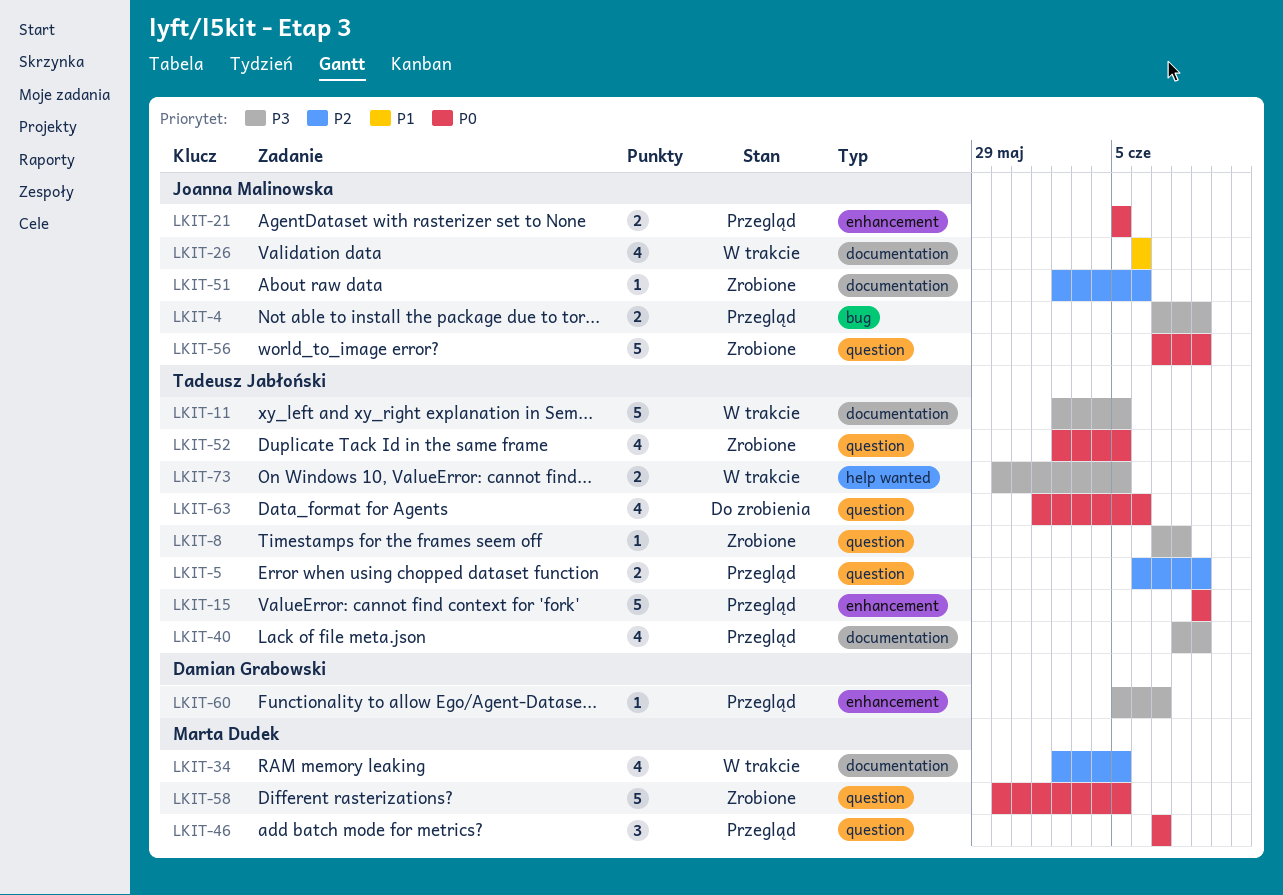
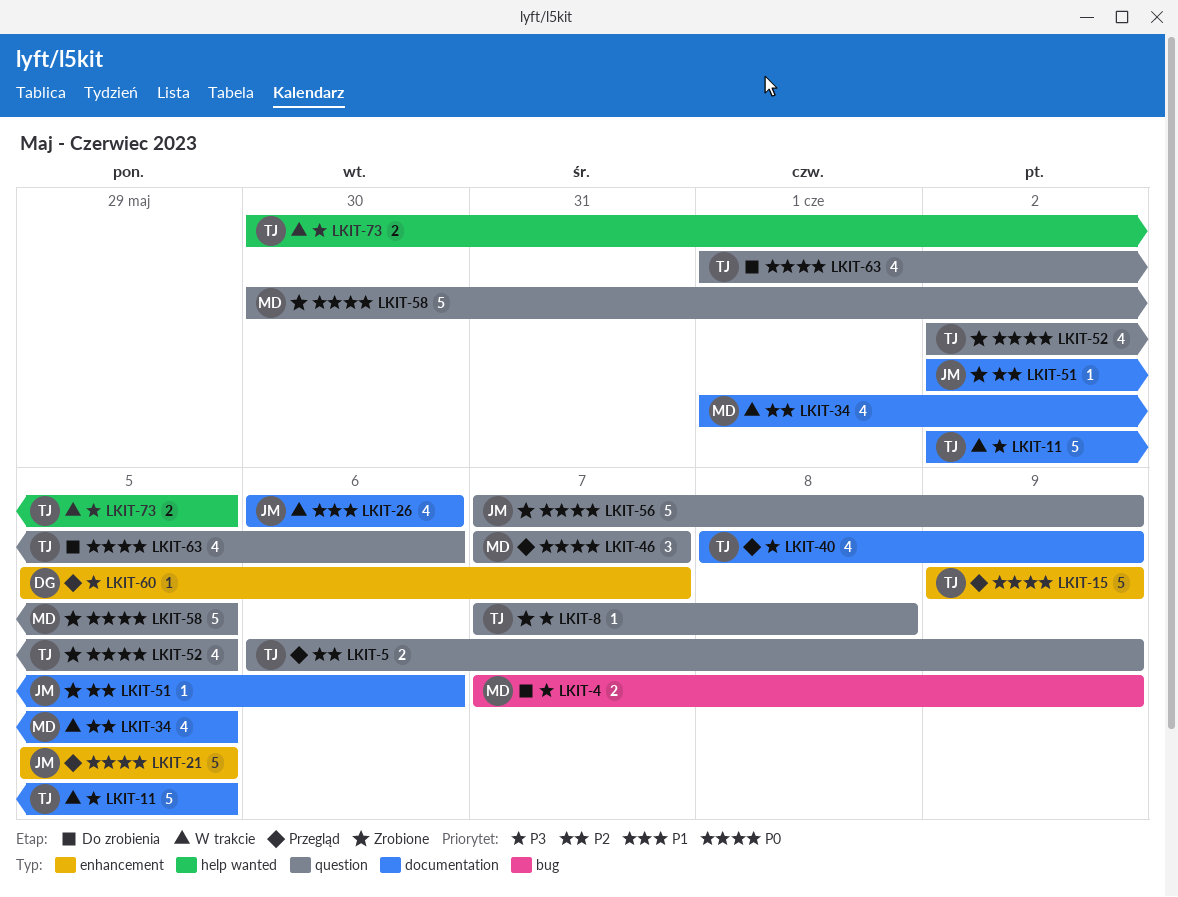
LKIT-4, status: Przegląd -> Do zrobienia
LKIT-4, owner: Joanna Malinowska -> Marta Dudek
LKIT-21, estimate: 2 -> 5
LKIT-34, start: Jun 2 -> Jun 1

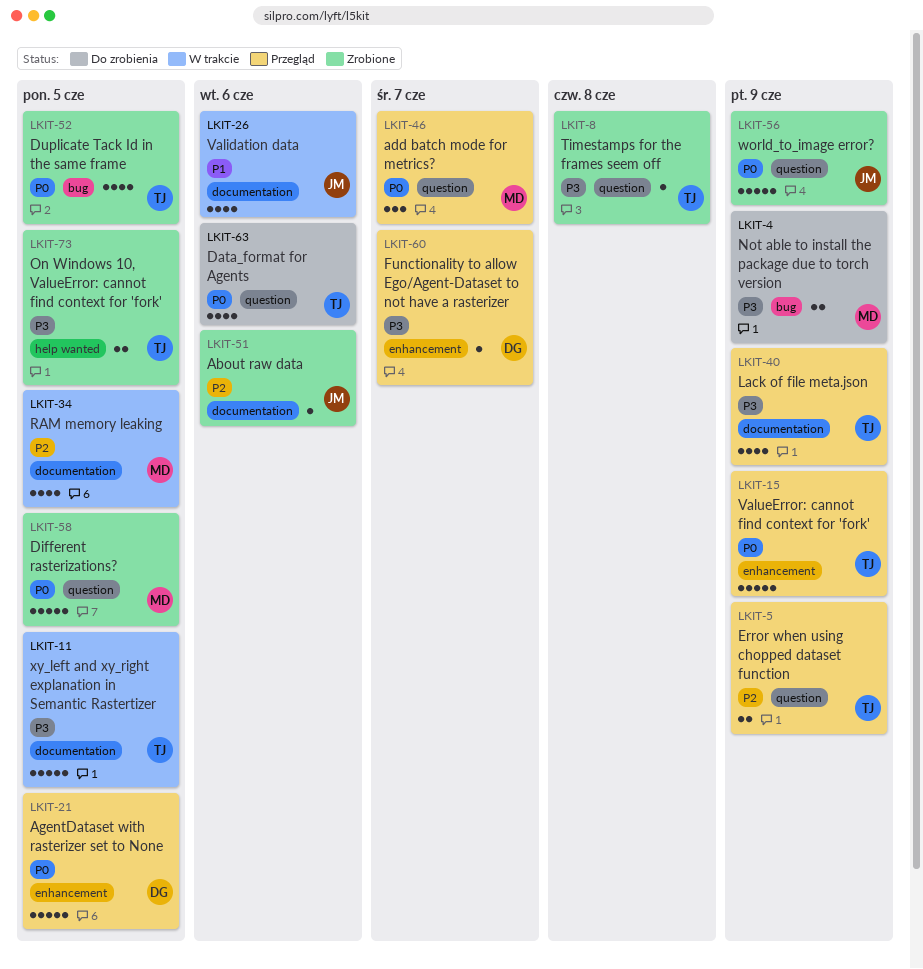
LKIT-21, owner: JM -> DG
LKIT-52, label: question -> bug
LKIT-73, status: W trakcie -> Zrobione

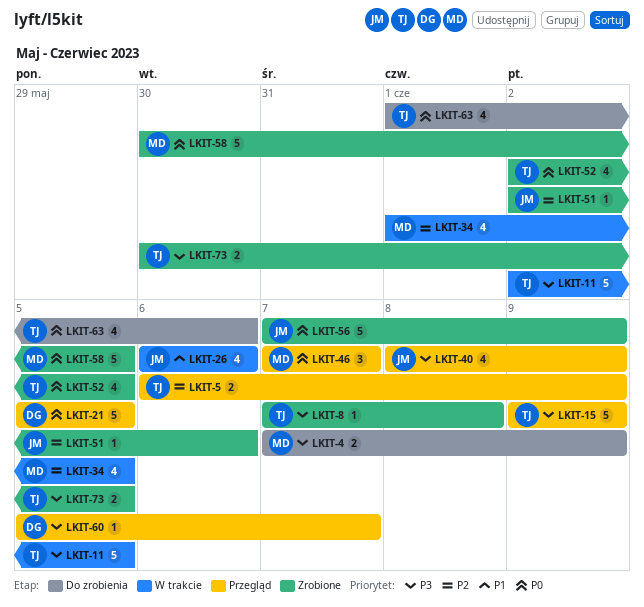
LKIT-15, priority: P0 -> P3
LKIT-40, owner: TJ -> JM

